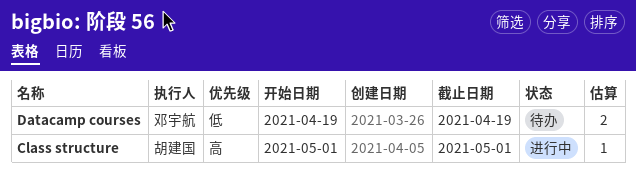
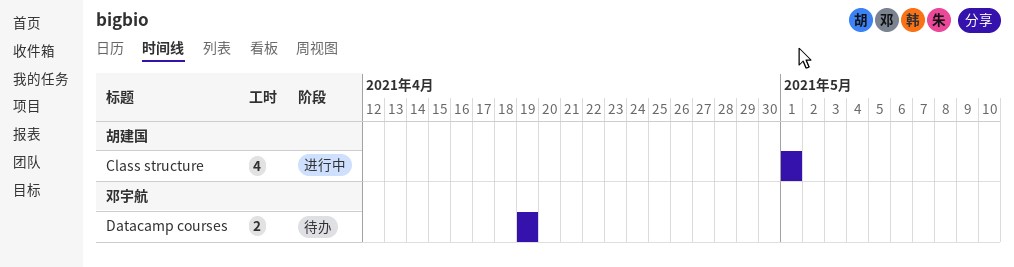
Class structure, estimate: 1 -> 4

